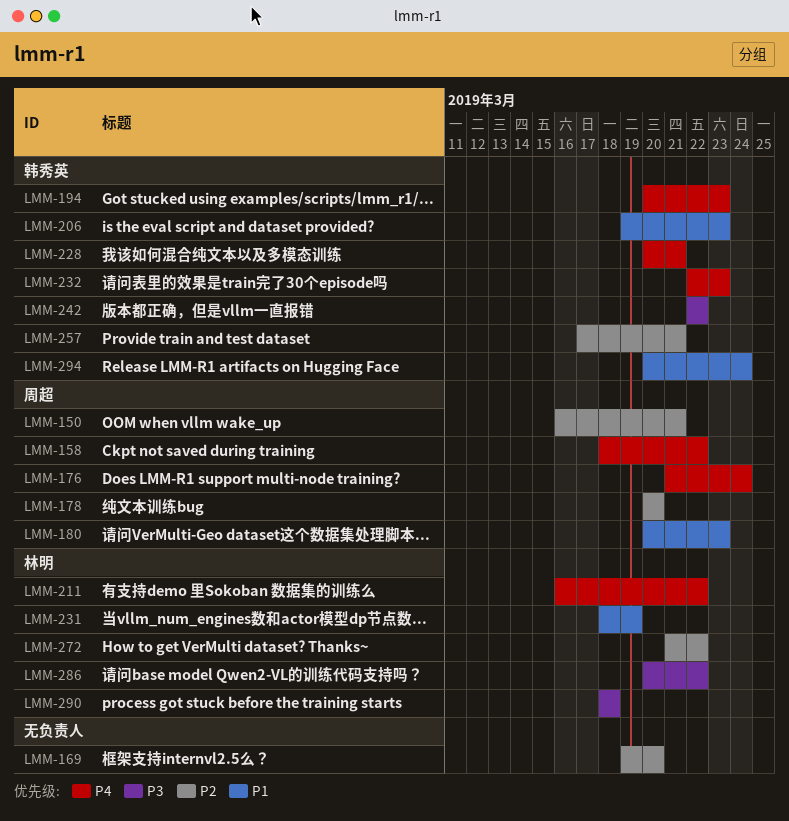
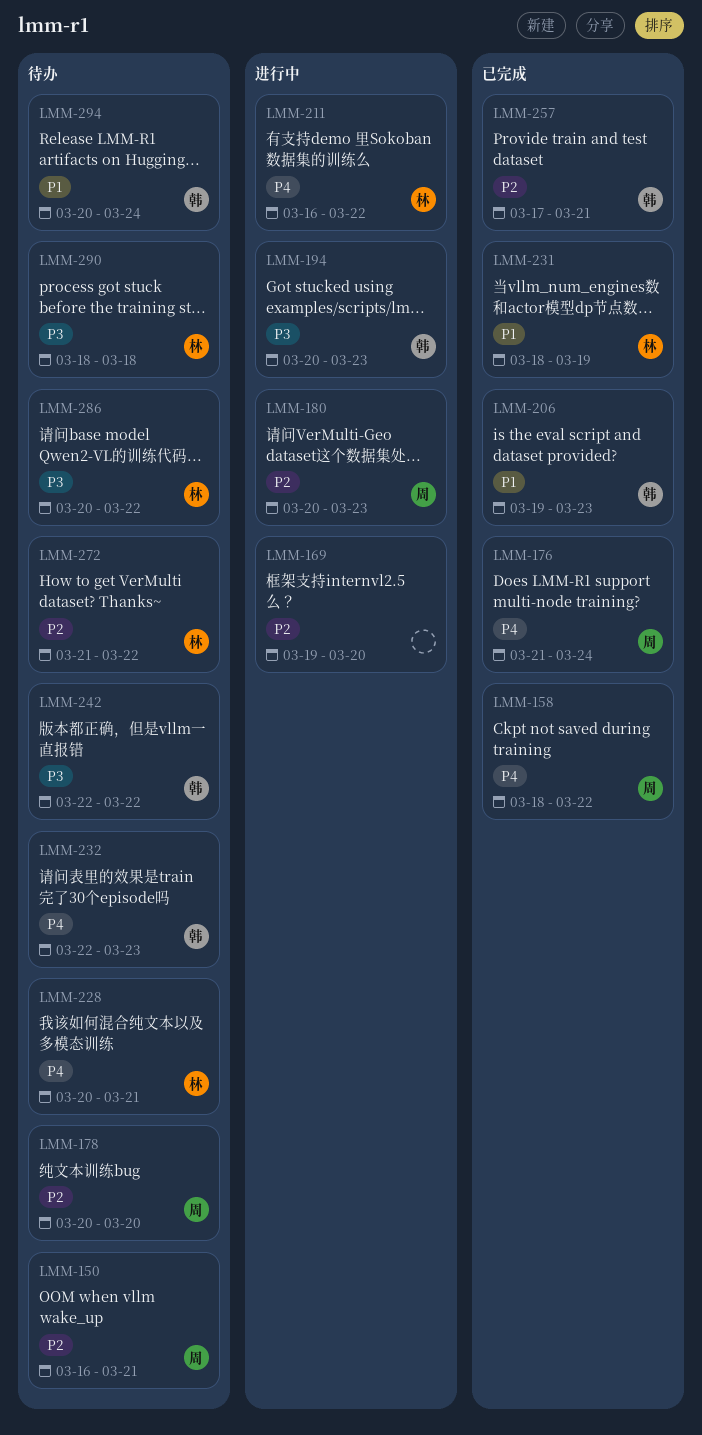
LMM-180, priority: P1 -> P2
LMM-194, priority: P4 -> P3
LMM-228, owner: 韩秀英 -> 林明

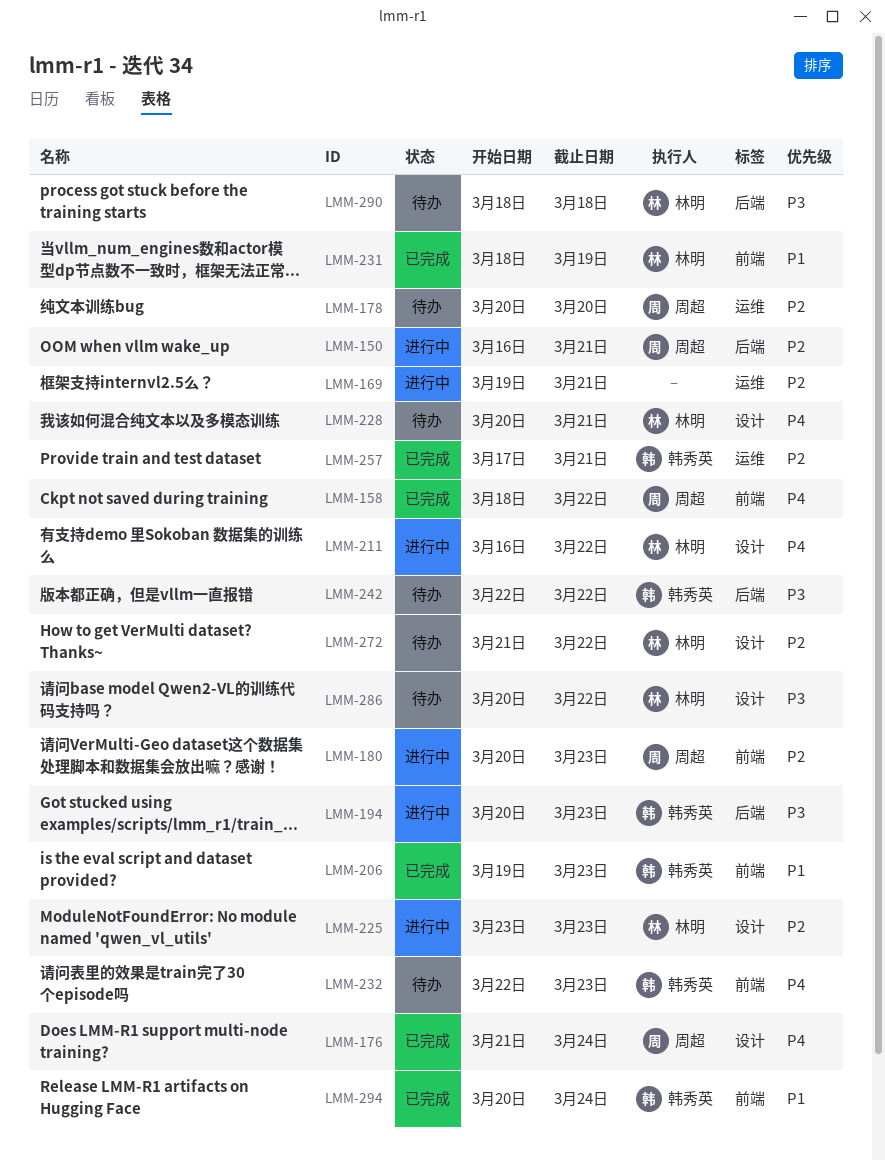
LMM-150, status: 待办 -> 进行中
LMM-169, due: Mar 20 -> Mar 21
LMM-225: none -> present
LMM-294, status: 待办 -> 已完成

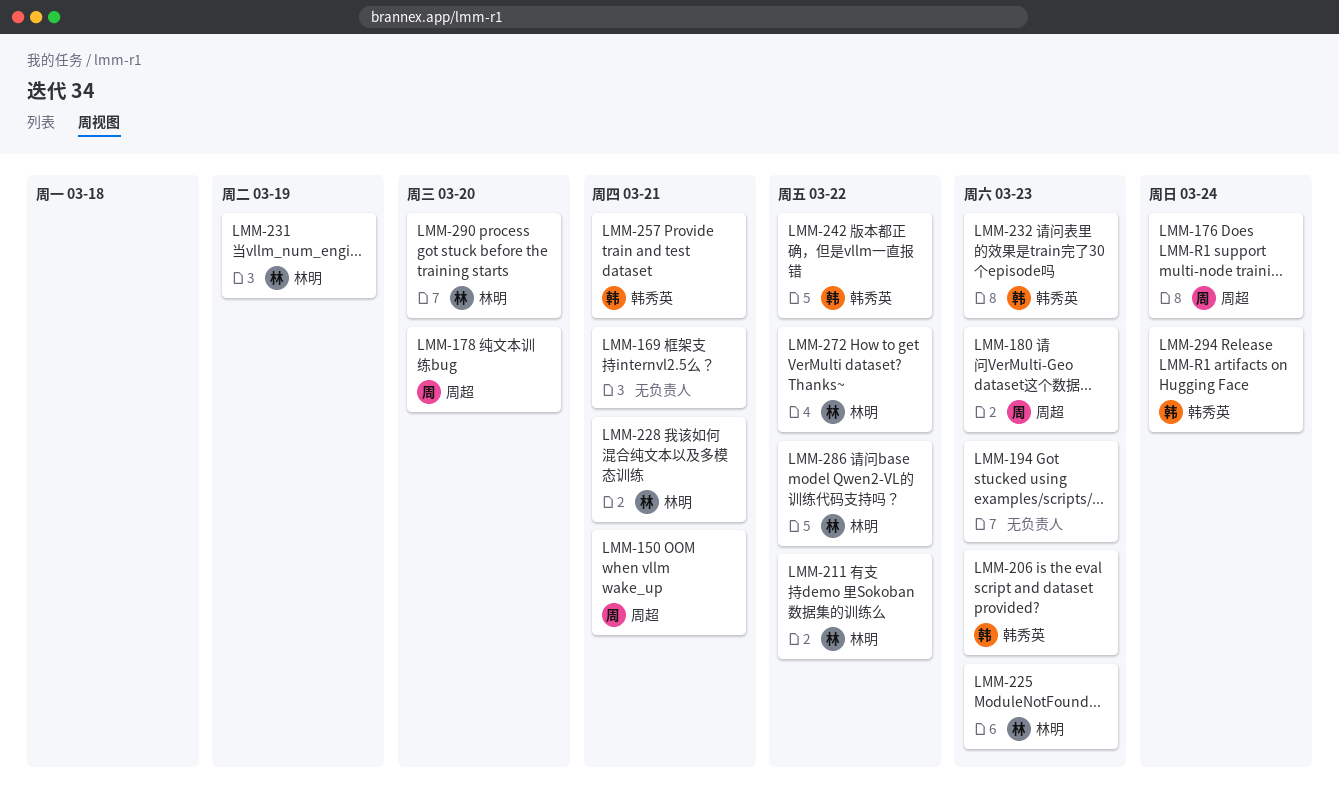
LMM-158: present -> none
LMM-194, owner: 韩秀英 -> none
LMM-290, due: Mar 18 -> Mar 20

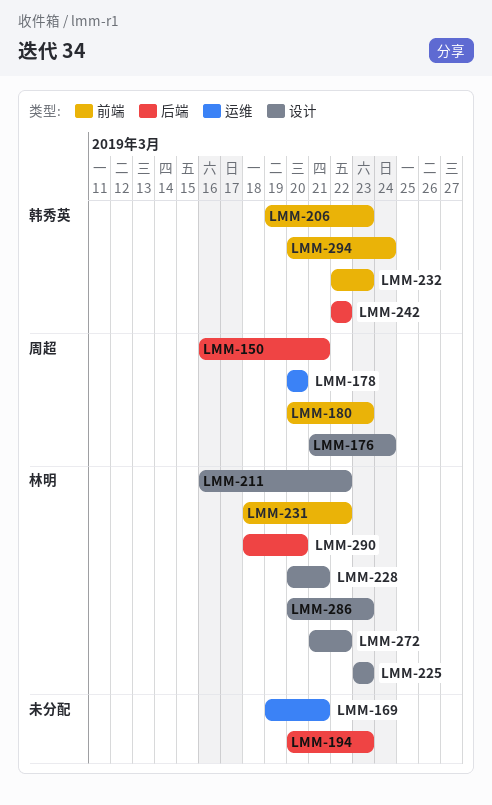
LMM-231, due: Mar 19 -> Mar 22
LMM-257: present -> none
LMM-286, due: Mar 22 -> Mar 23

